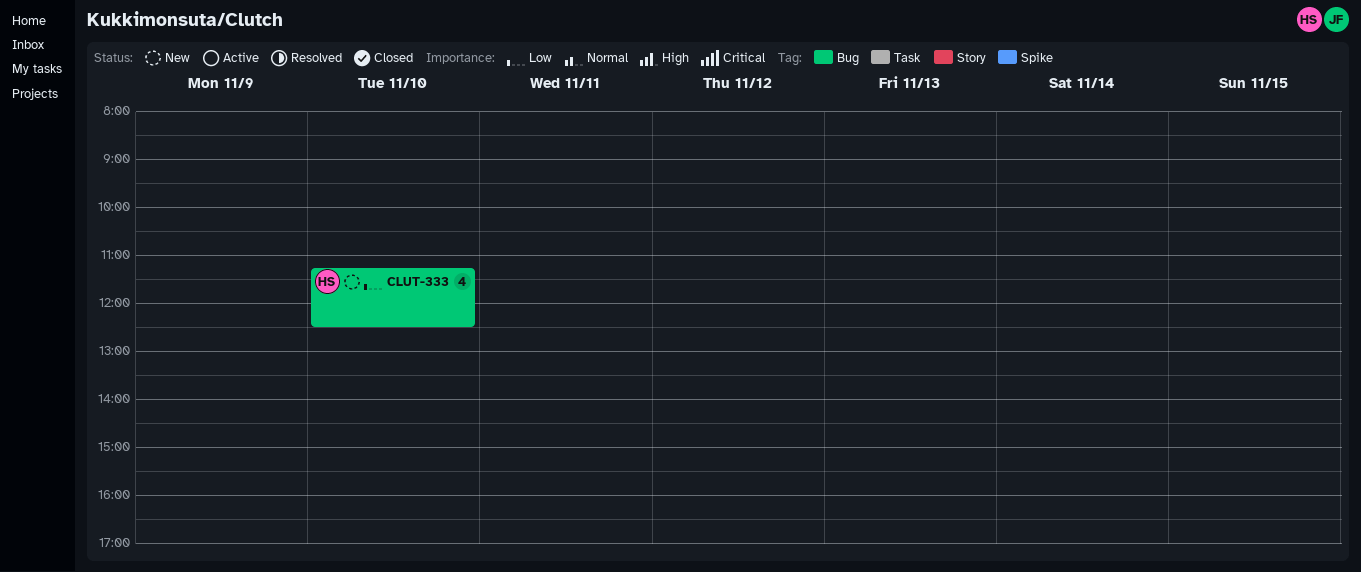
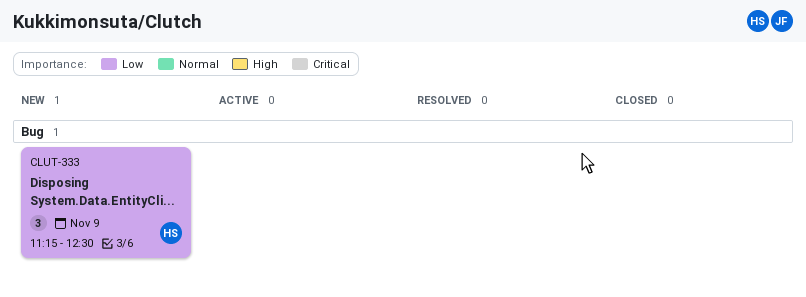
CLUT-333, estimate: 4 -> 3
CLUT-333, day: Nov 10 -> Nov 9

